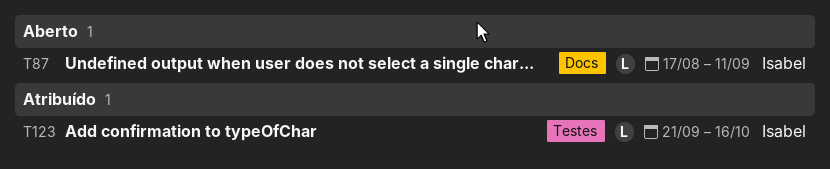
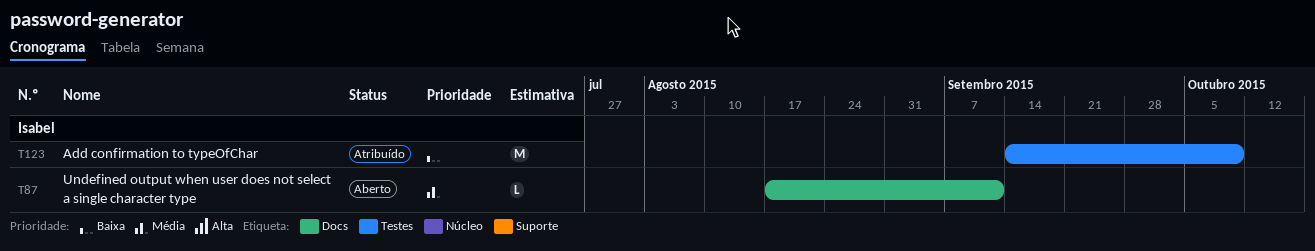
T123, estimate: L -> M
T123, start: Sep 21 -> Sep 14
T123, due: Oct 16 -> Oct 9

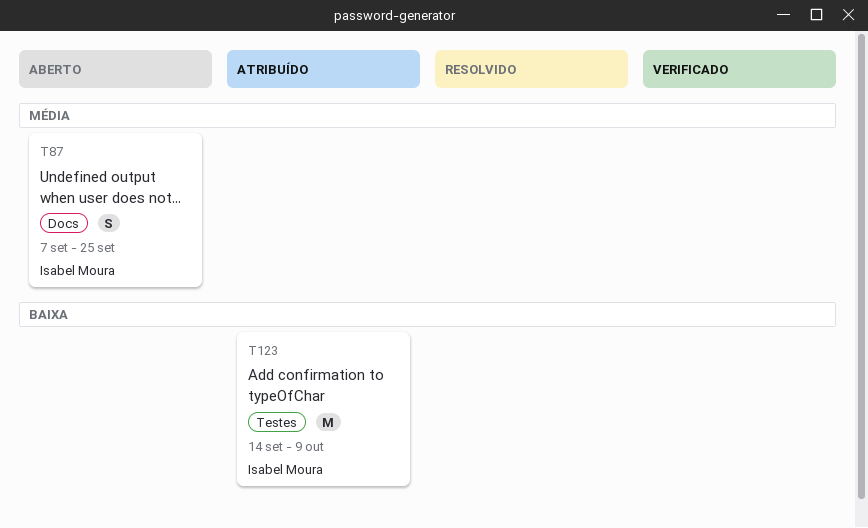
T87, estimate: L -> S
T87, start: Aug 17 -> Sep 7
T87, due: Sep 11 -> Sep 25

